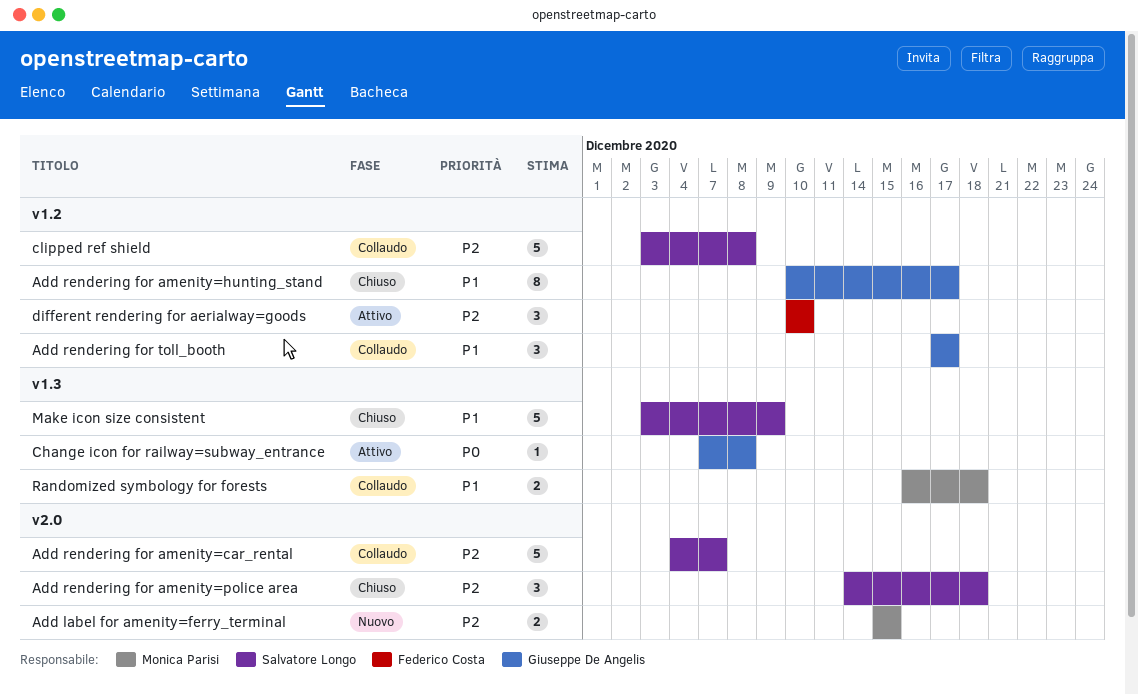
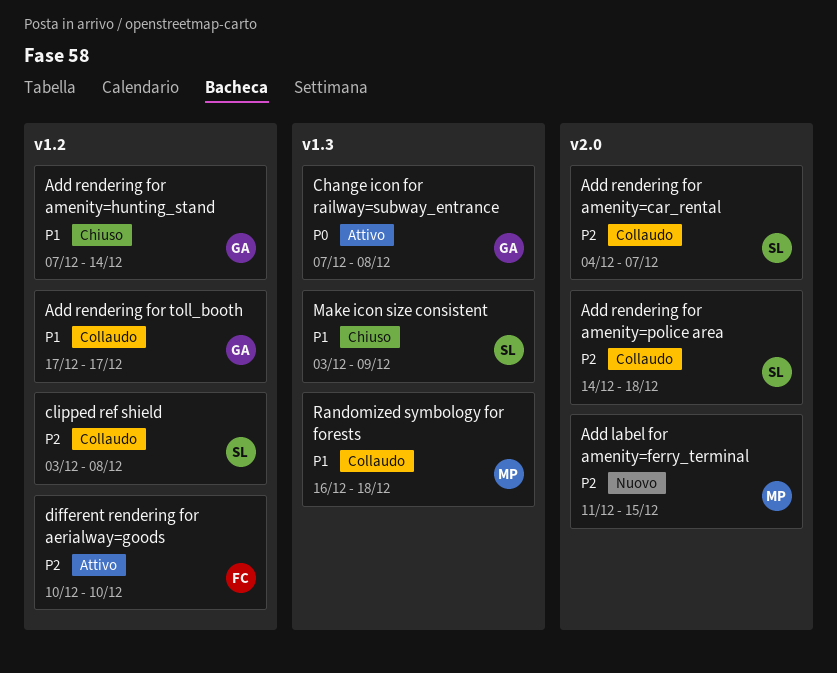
Add label for amenity=ferry_terminal, start: Dec 15 -> Dec 11
Add rendering for amenity=hunting_stand, start: Dec 10 -> Dec 7
Add rendering for amenity=hunting_stand, due: Dec 17 -> Dec 14
Add rendering for amenity=police area, status: Chiuso -> Collaudo

